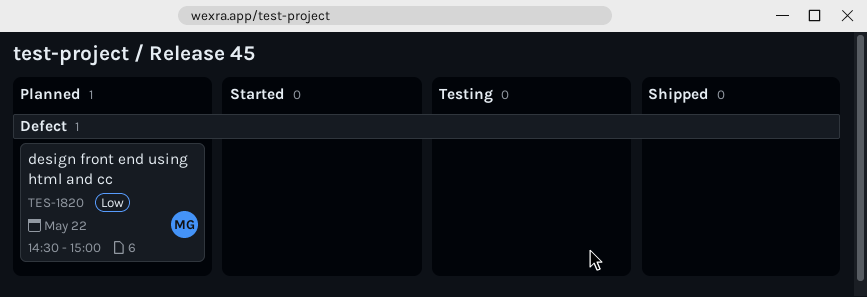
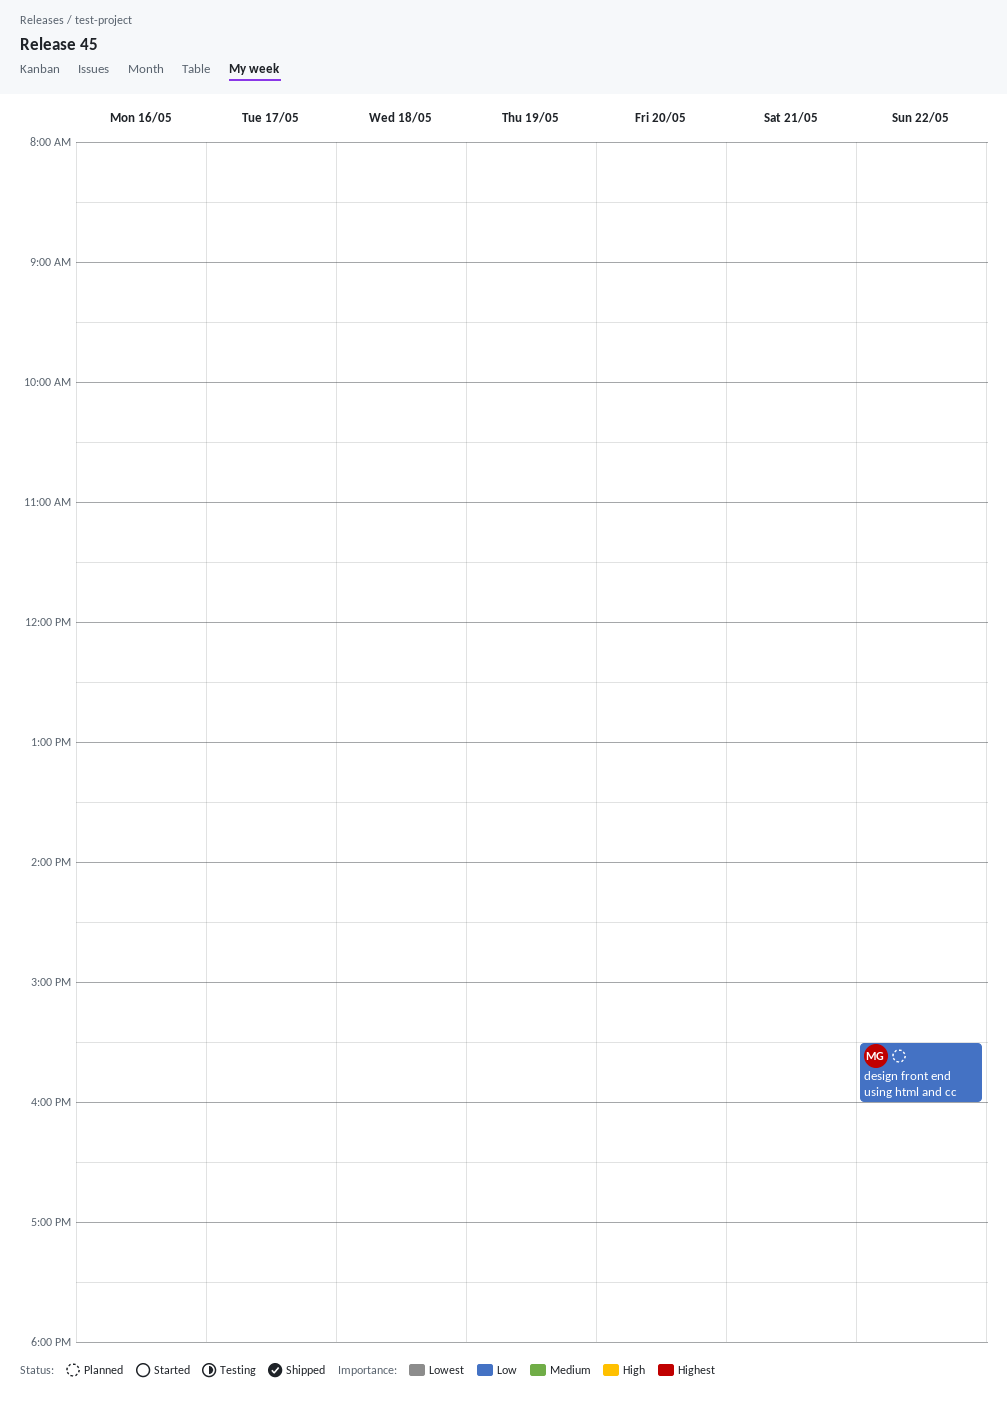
design front end using html and cc, begins: 14:30 -> 15:30
design front end using html and cc, ends: 15:00 -> 16:00

